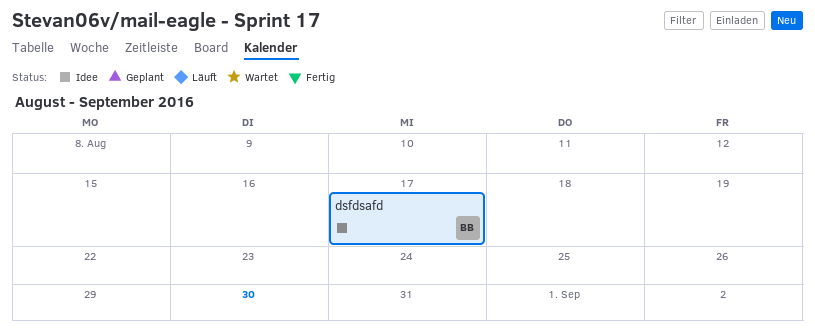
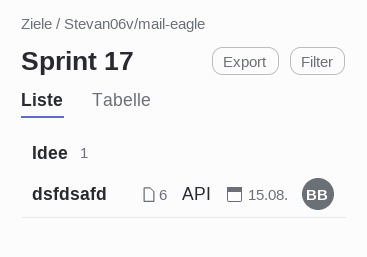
dsfdsafd, due: Aug 17 -> Aug 15

